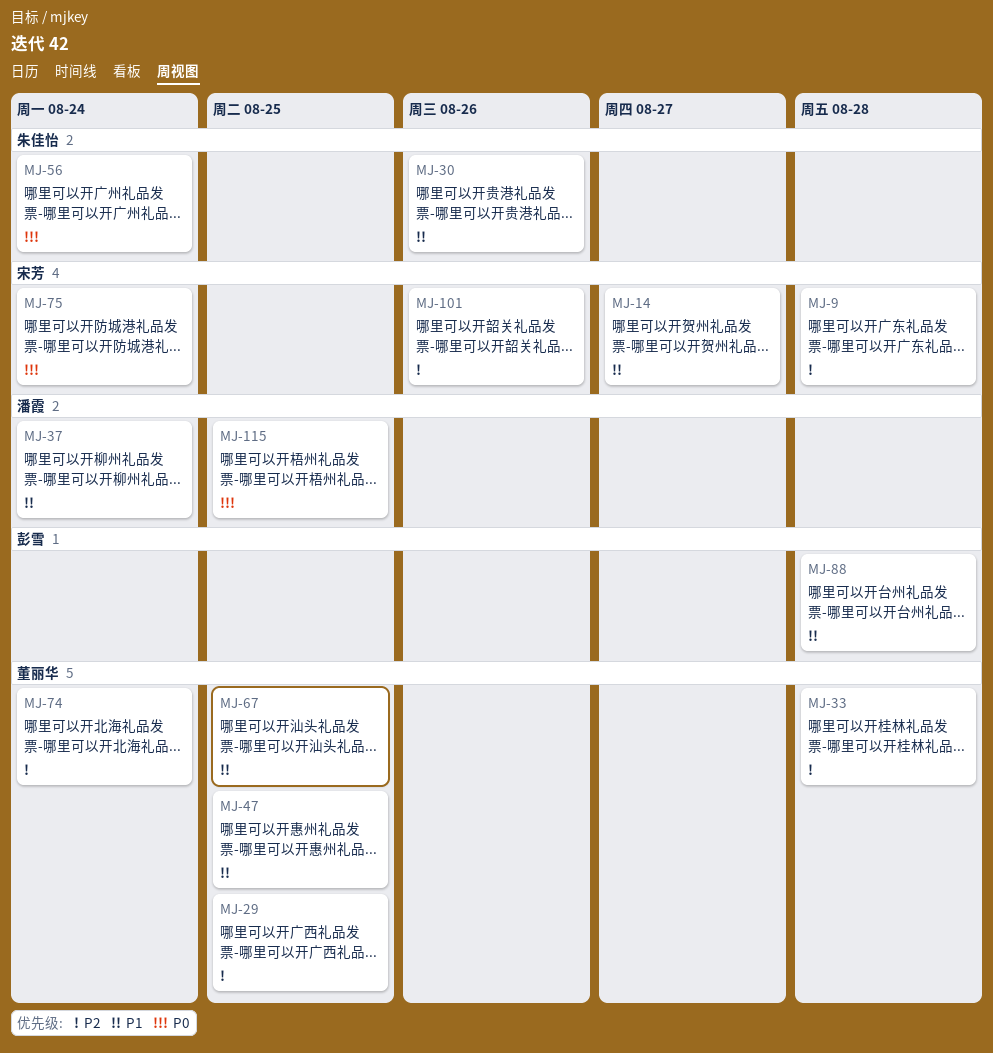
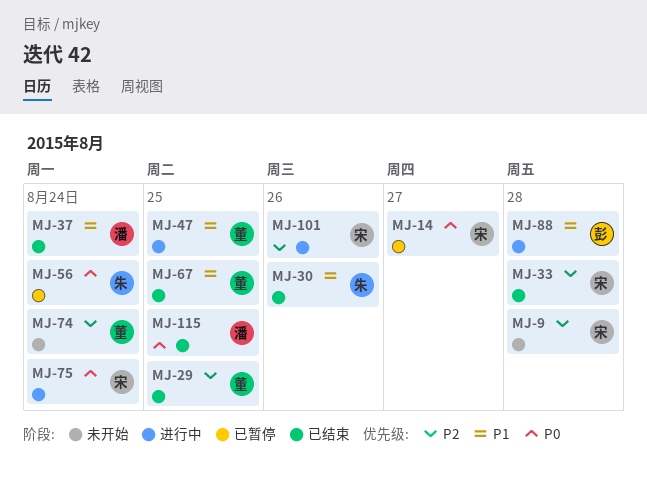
MJ-14, priority: P1 -> P0
MJ-33, owner: 董丽华 -> 宋芳

